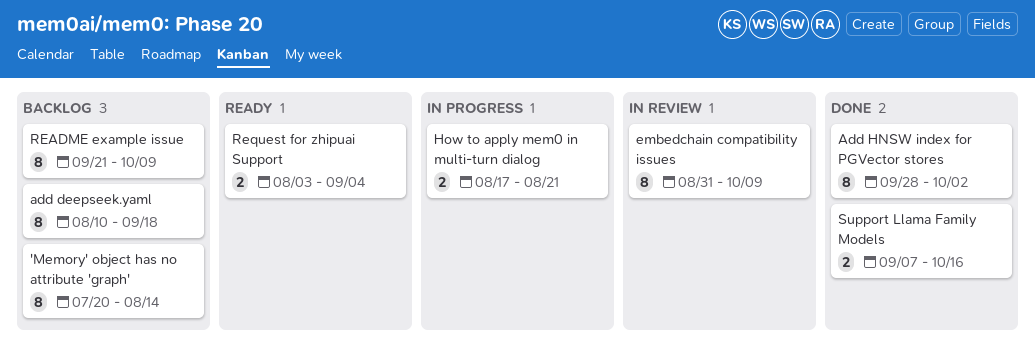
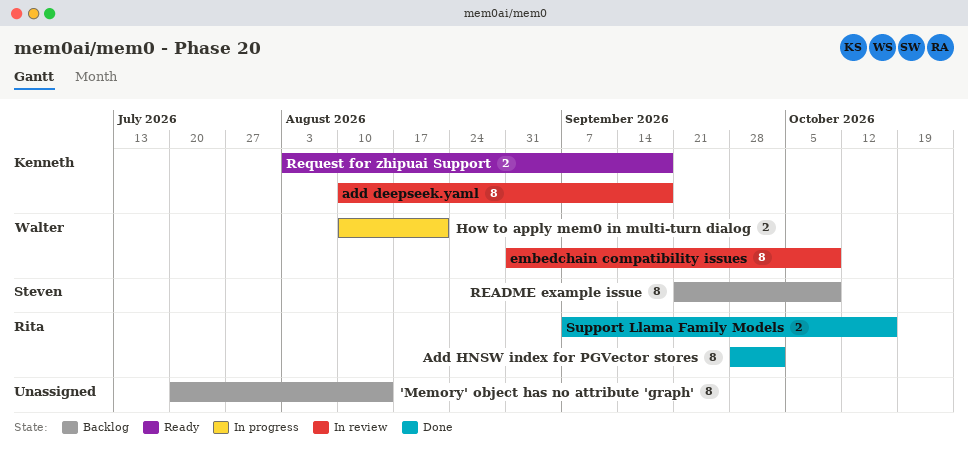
add deepseek.yaml, status: Backlog -> In review
How to apply mem0 in multi-turn dialog, start: Aug 17 -> Aug 10
Request for zhipuai Support, due: Sep 4 -> Sep 18

